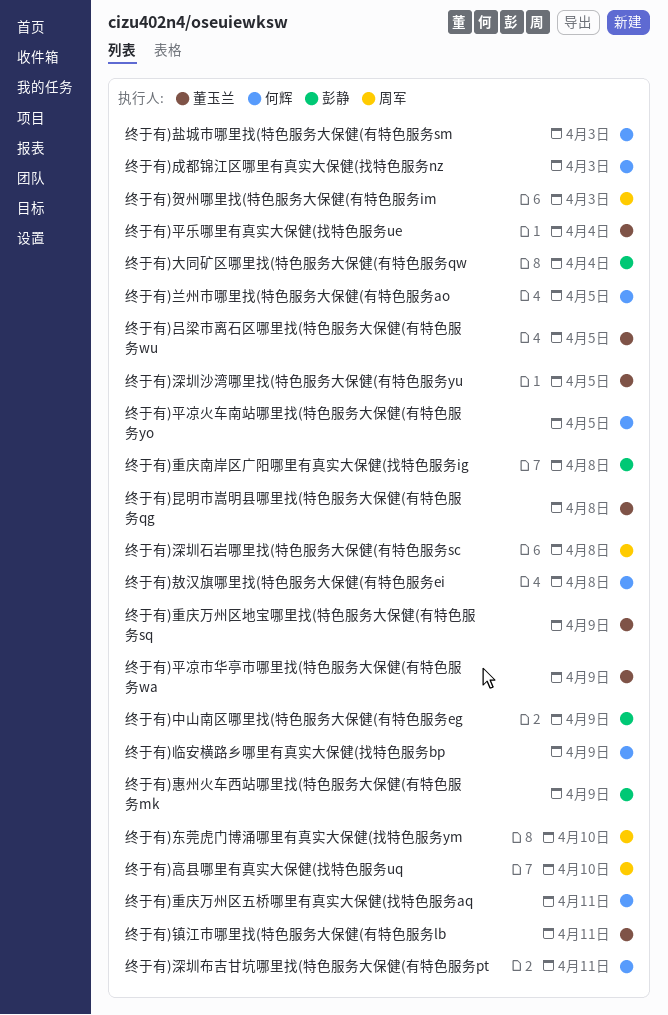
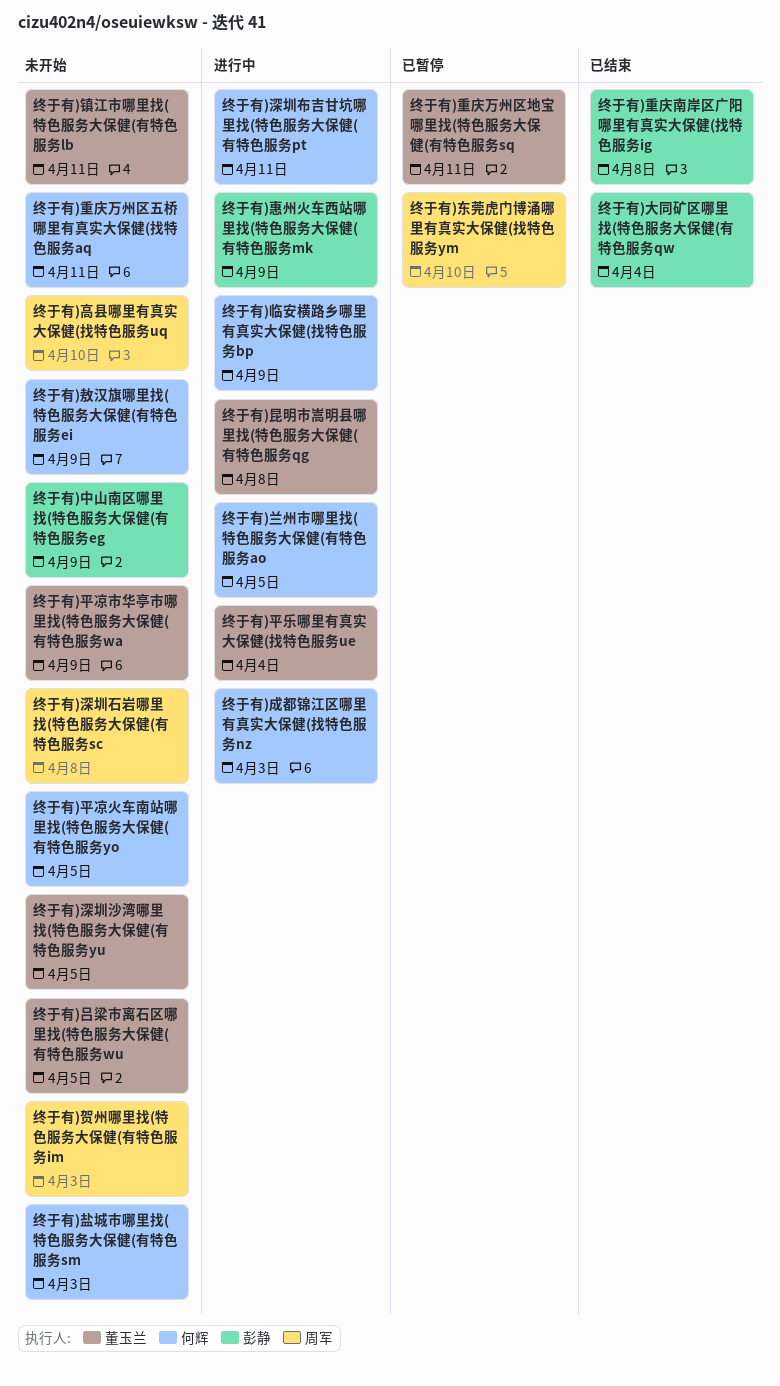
终于有)敖汉旗哪里找(特色服务大保健(有特色服务ei, due: Apr 8 -> Apr 9
终于有)重庆万州区地宝哪里找(特色服务大保健(有特色服务sq, due: Apr 9 -> Apr 11

